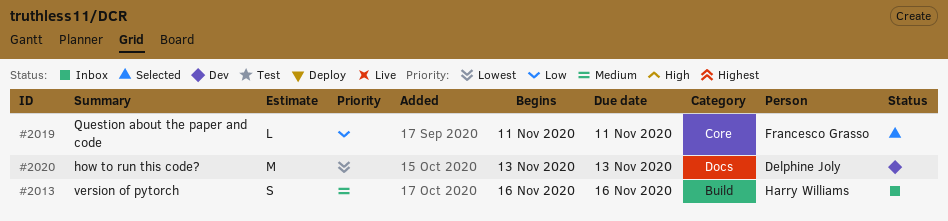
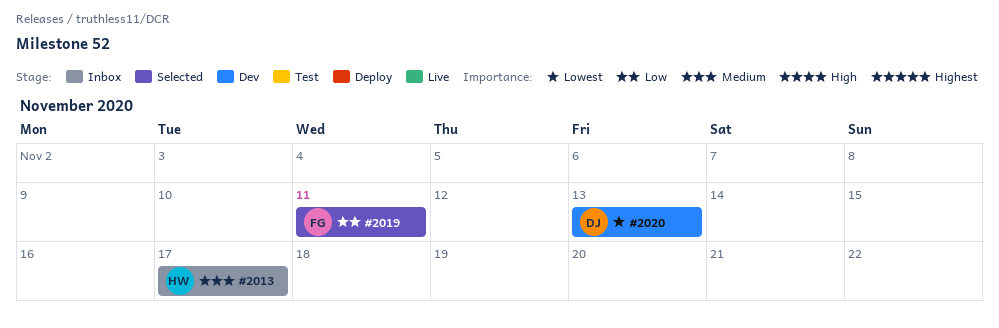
#2013, start: Nov 16 -> Nov 17
#2013, due: Nov 16 -> Nov 17

